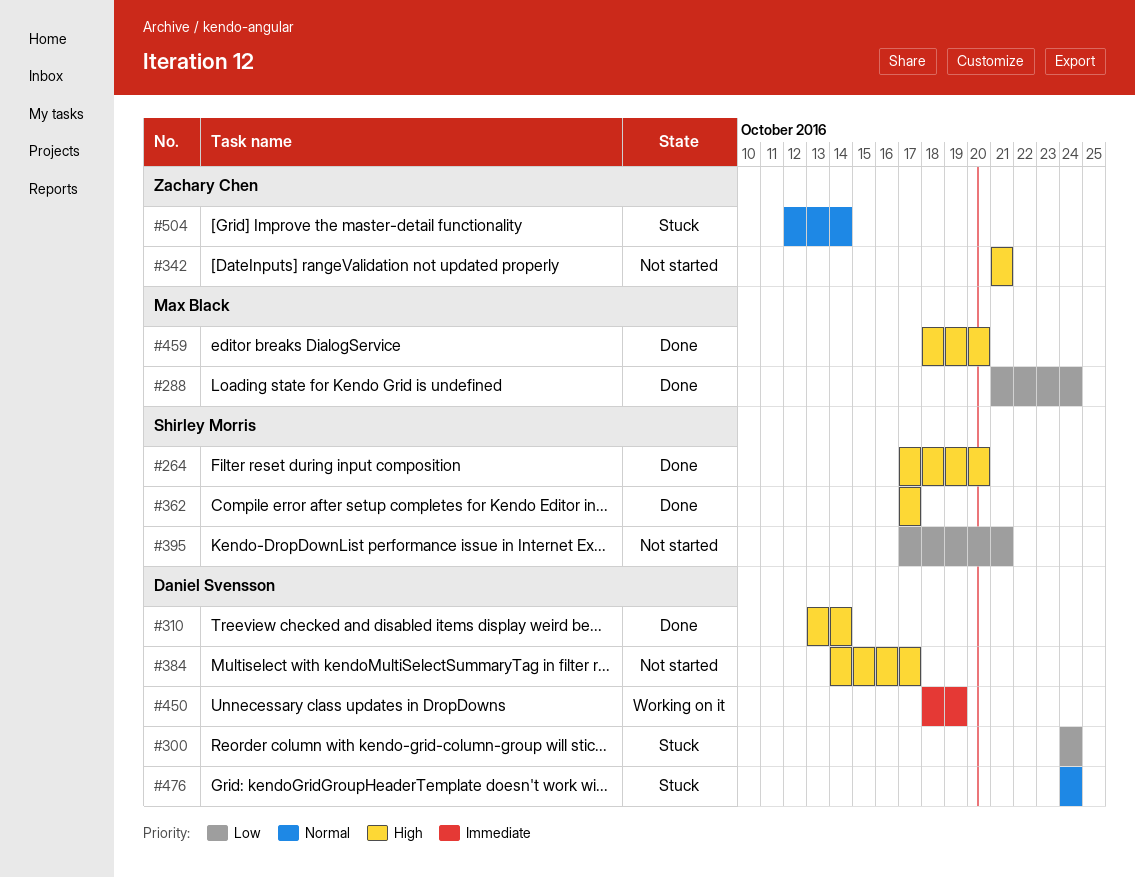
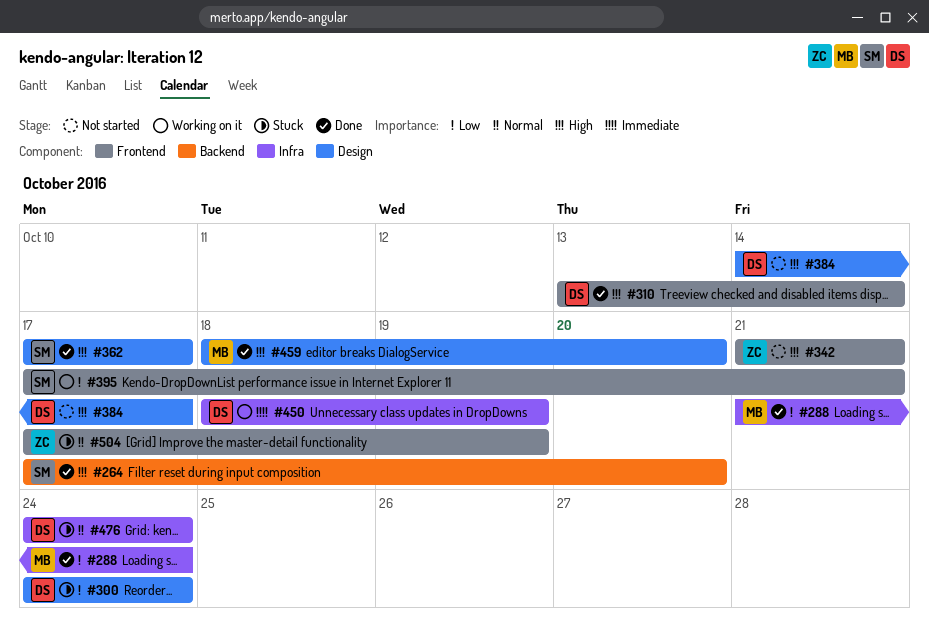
#395, status: Not started -> Working on it
#504, start: Oct 12 -> Oct 17
#504, due: Oct 14 -> Oct 19

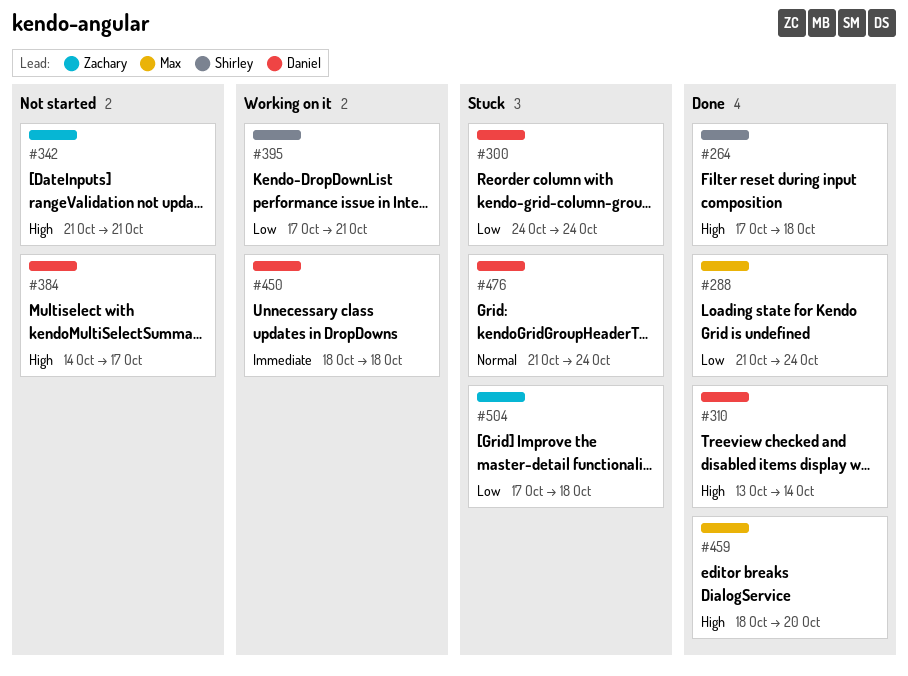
#264, due: Oct 20 -> Oct 18
#362: present -> none
#450, due: Oct 19 -> Oct 18
#476, start: Oct 24 -> Oct 21
#504, priority: Normal -> Low
#504, due: Oct 19 -> Oct 18

